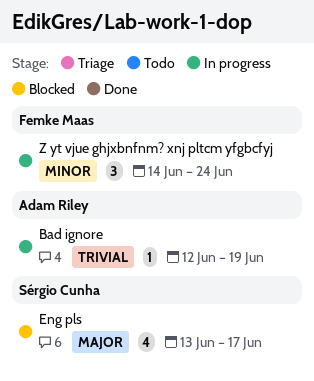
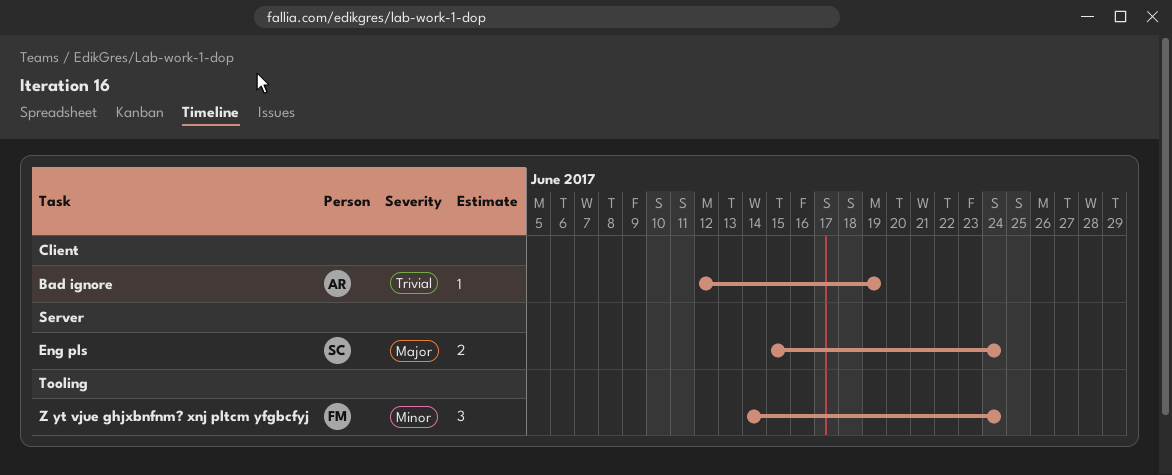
Eng pls, estimate: 4 -> 2
Eng pls, start: Jun 13 -> Jun 15
Eng pls, due: Jun 17 -> Jun 24

